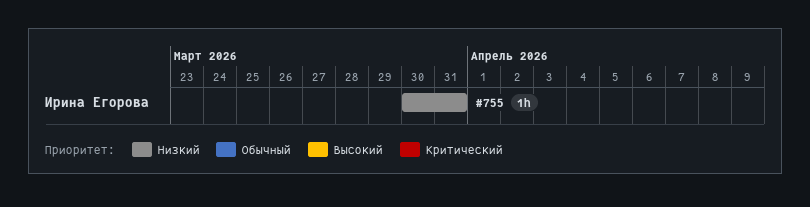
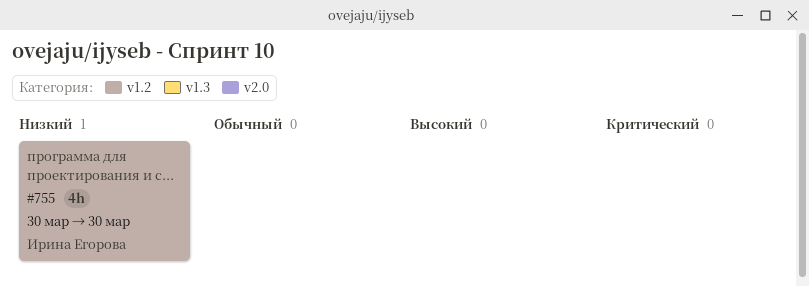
#755, estimate: 1h -> 4h
#755, due: Mar 31 -> Mar 30

